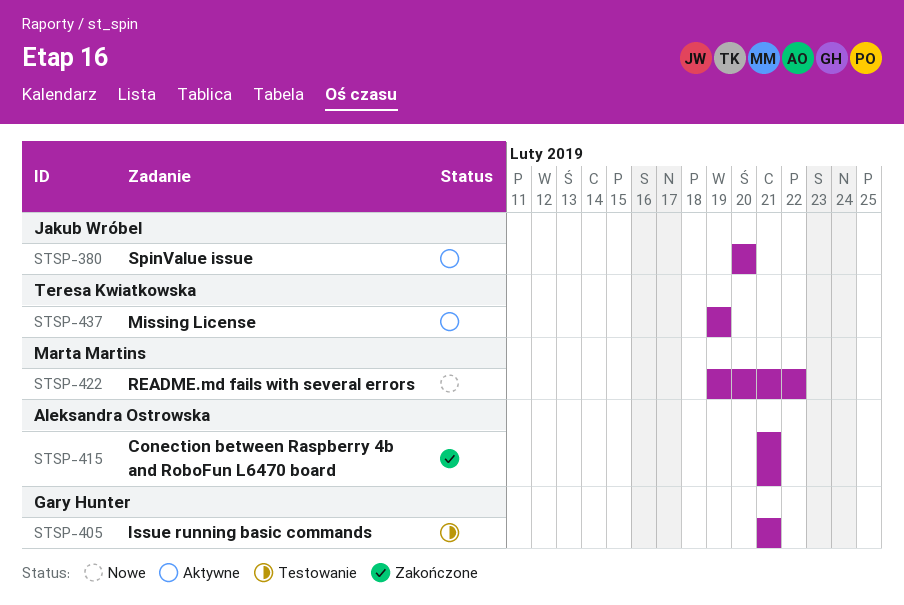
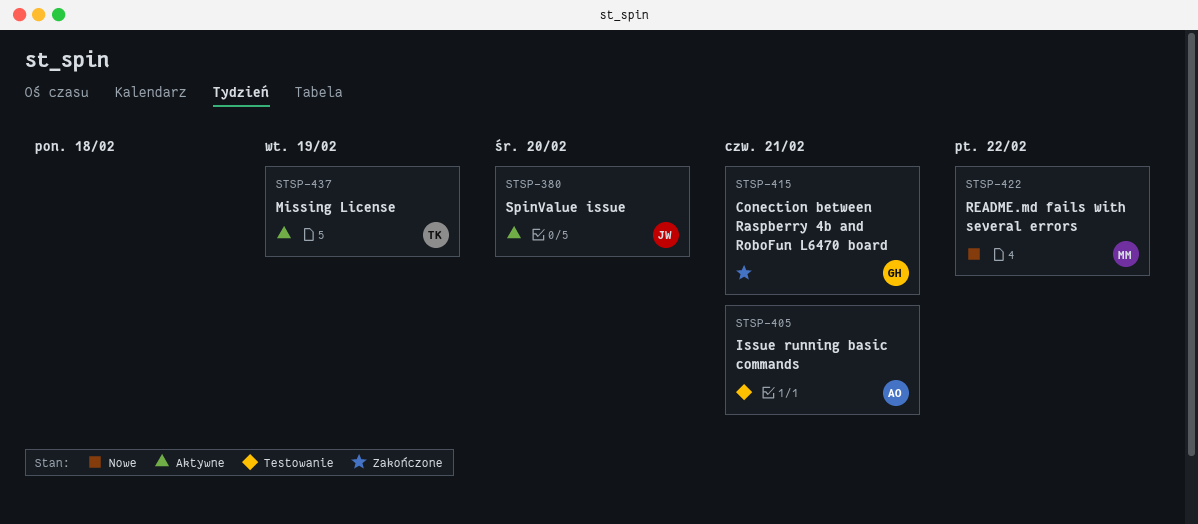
STSP-405, owner: Gary Hunter -> Aleksandra Ostrowska
STSP-415, owner: Aleksandra Ostrowska -> Gary Hunter

